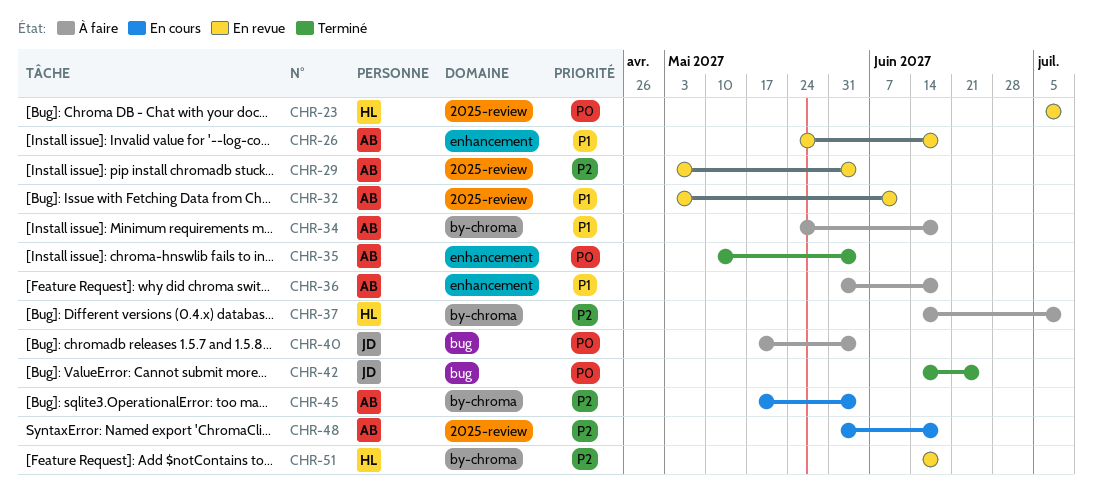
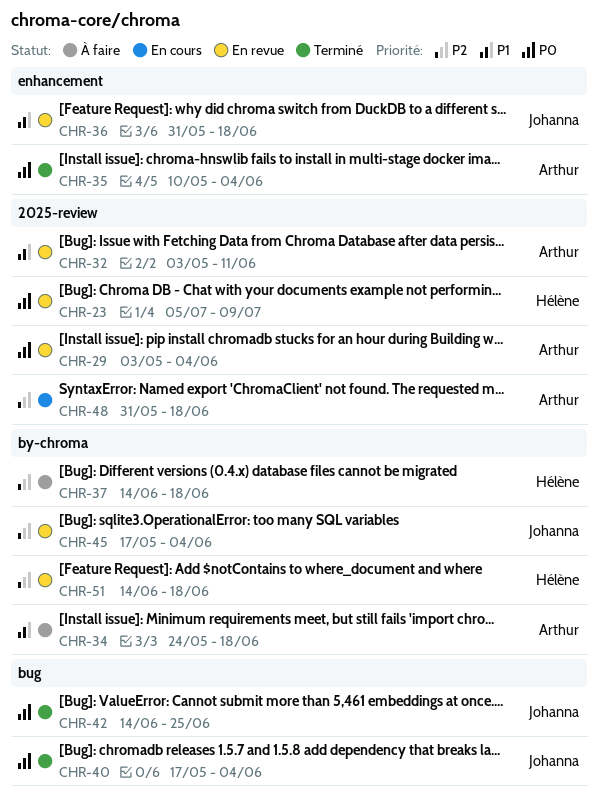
CHR-26: present -> none
CHR-29, priority: P2 -> P0
CHR-36, status: À faire -> En revue
CHR-36, owner: Arthur -> Johanna
CHR-37, due: Jul 9 -> Jun 18
CHR-40, status: À faire -> Terminé
CHR-45, status: En cours -> En revue
CHR-45, owner: Arthur -> Johanna

